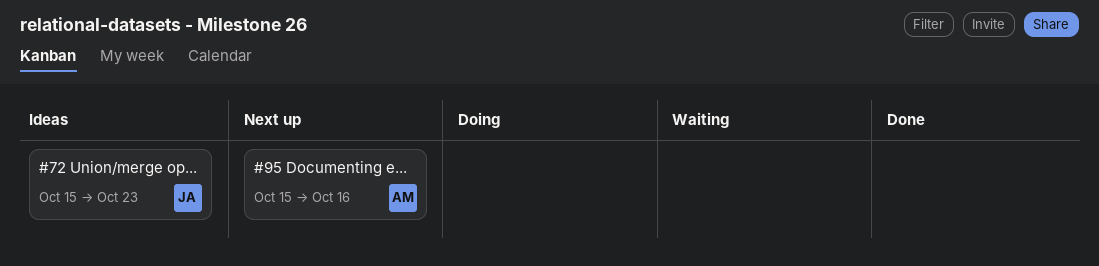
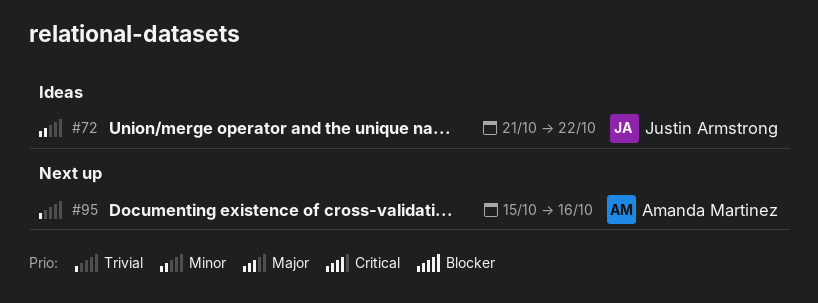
#72, start: Oct 15 -> Oct 21
#72, due: Oct 23 -> Oct 22

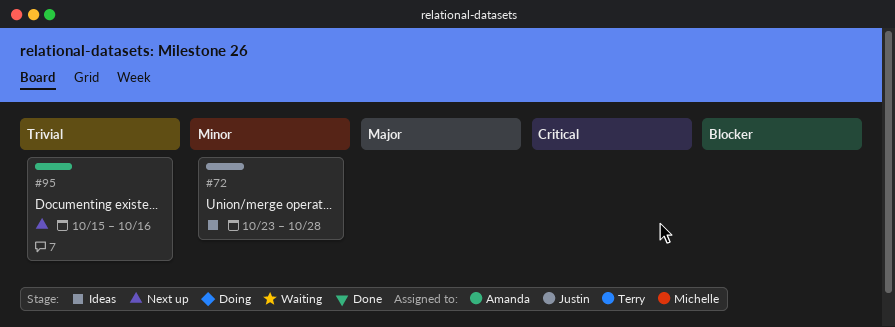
#72, start: Oct 21 -> Oct 23
#72, due: Oct 22 -> Oct 28

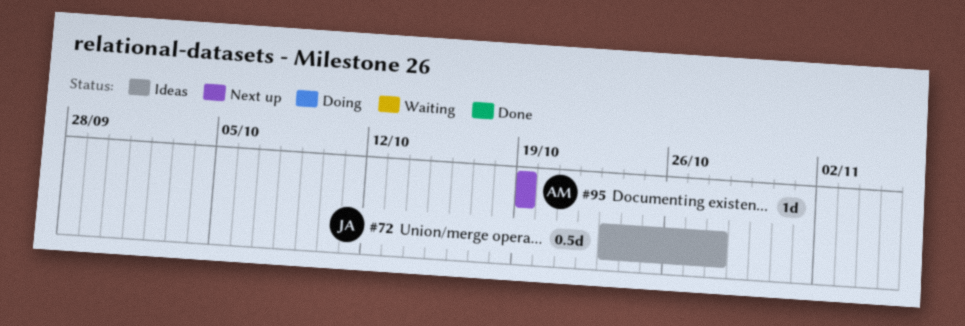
#95, start: Oct 15 -> Oct 19
#95, due: Oct 16 -> Oct 19

